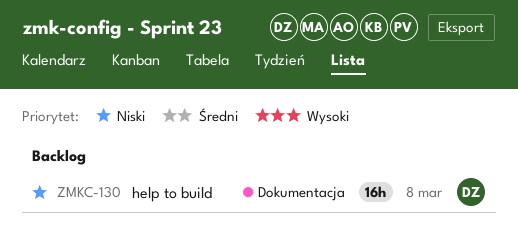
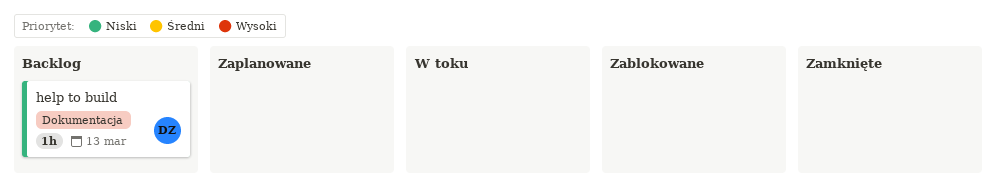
help to build, estimate: 16h -> 1h
help to build, due: Mar 8 -> Mar 13

